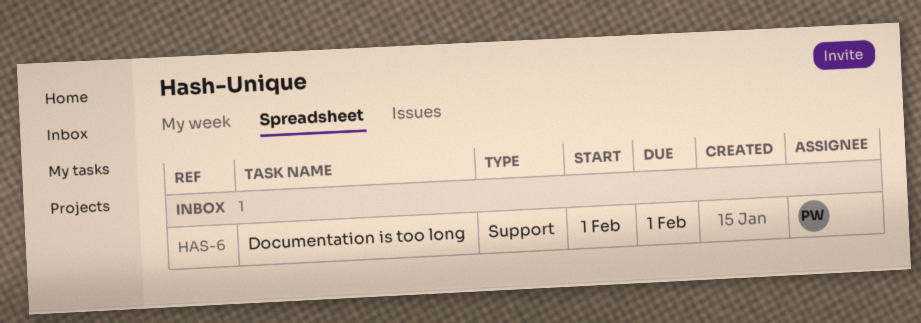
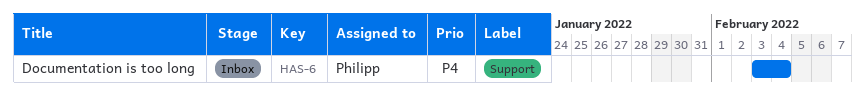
HAS-6, start: Feb 1 -> Feb 3
HAS-6, due: Feb 1 -> Feb 4

